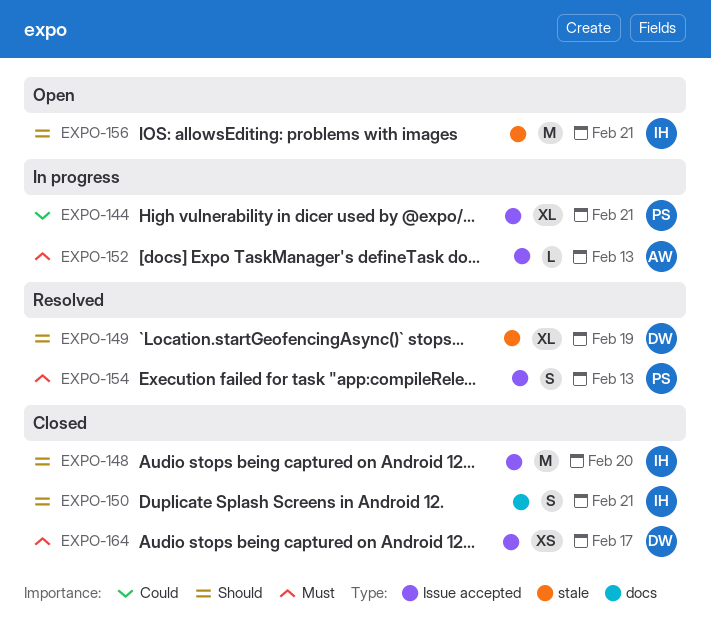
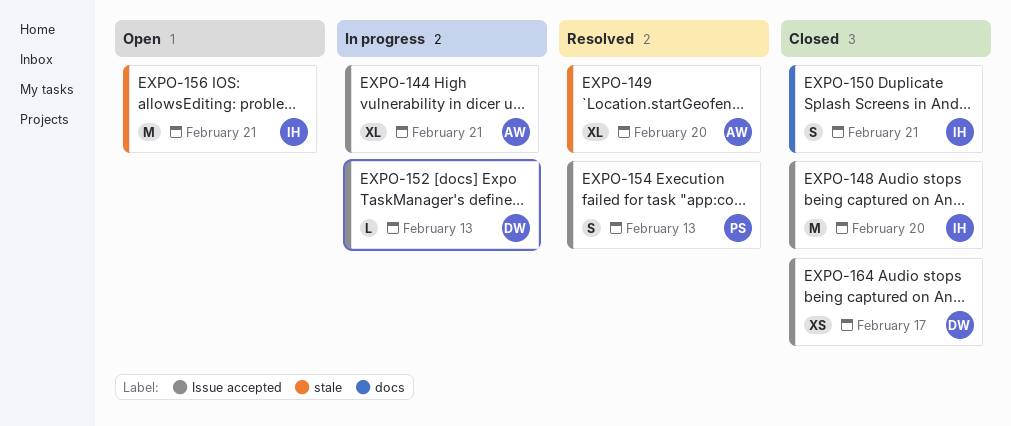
EXPO-144, owner: PS -> AW
EXPO-149, owner: DW -> AW
EXPO-149, due: Feb 19 -> Feb 20
EXPO-152, owner: AW -> DW

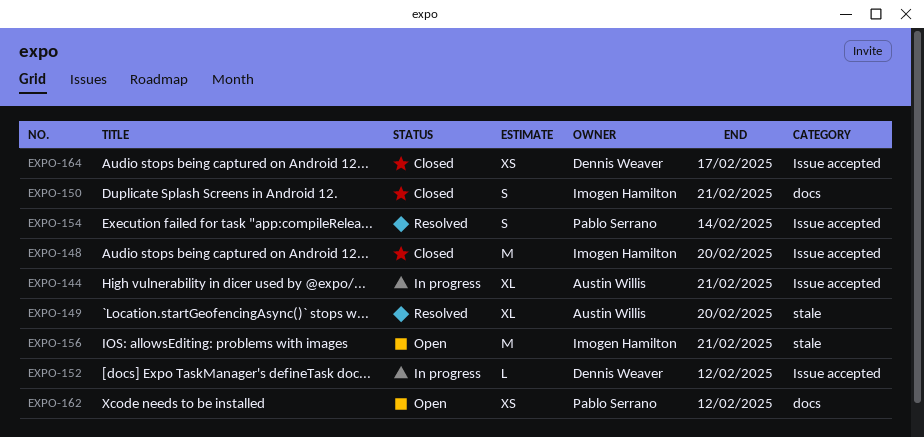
EXPO-152, due: Feb 13 -> Feb 12
EXPO-154, due: Feb 13 -> Feb 14
EXPO-162: none -> present

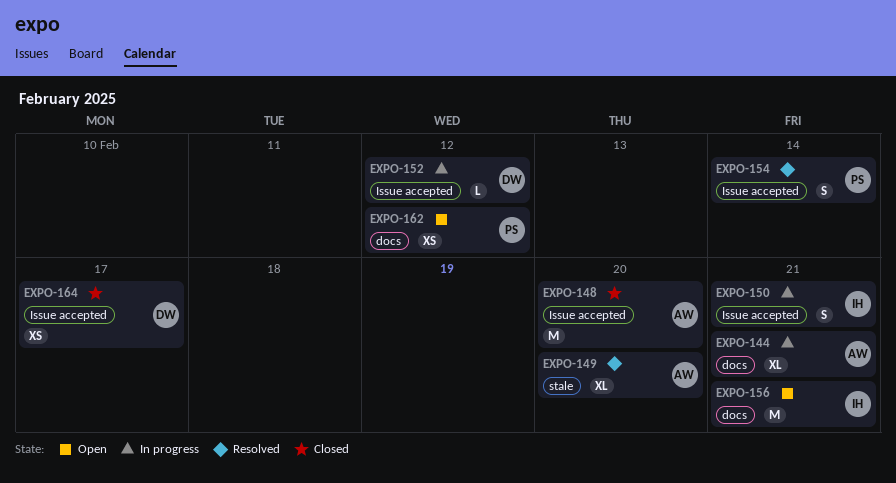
EXPO-144, label: Issue accepted -> docs
EXPO-148, owner: Imogen Hamilton -> Austin Willis
EXPO-150, status: Closed -> In progress
EXPO-150, label: docs -> Issue accepted
EXPO-156, label: stale -> docs

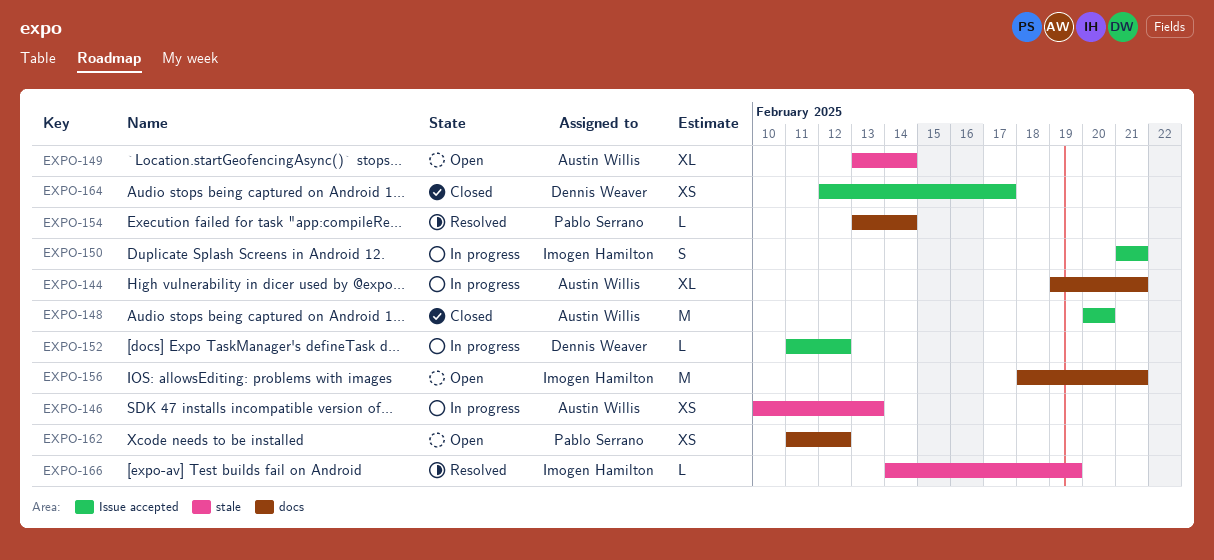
EXPO-146: none -> present
EXPO-149, status: Resolved -> Open
EXPO-149, due: Feb 20 -> Feb 14
EXPO-154, label: Issue accepted -> docs
EXPO-154, estimate: S -> L
EXPO-166: none -> present

